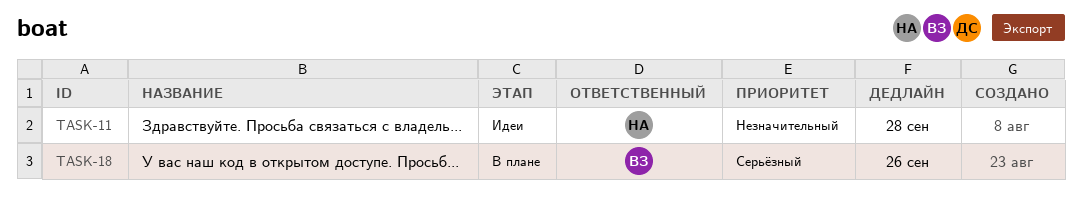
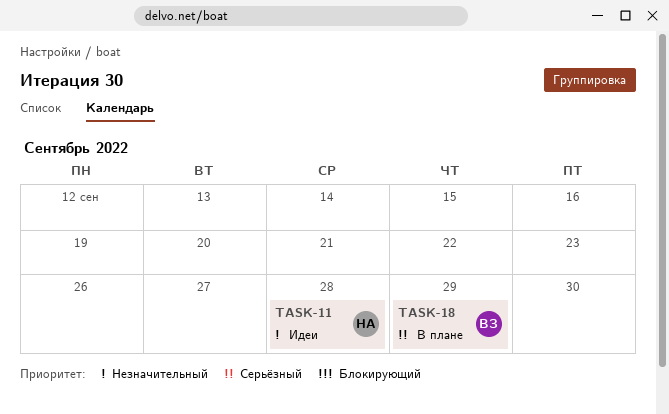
TASK-18, due: Sep 26 -> Sep 29

